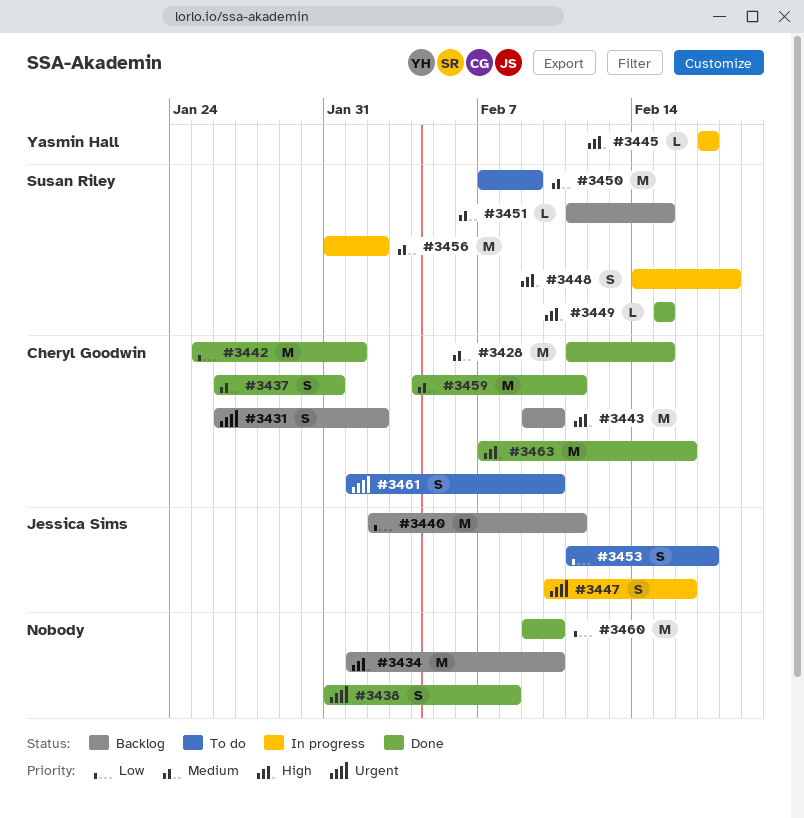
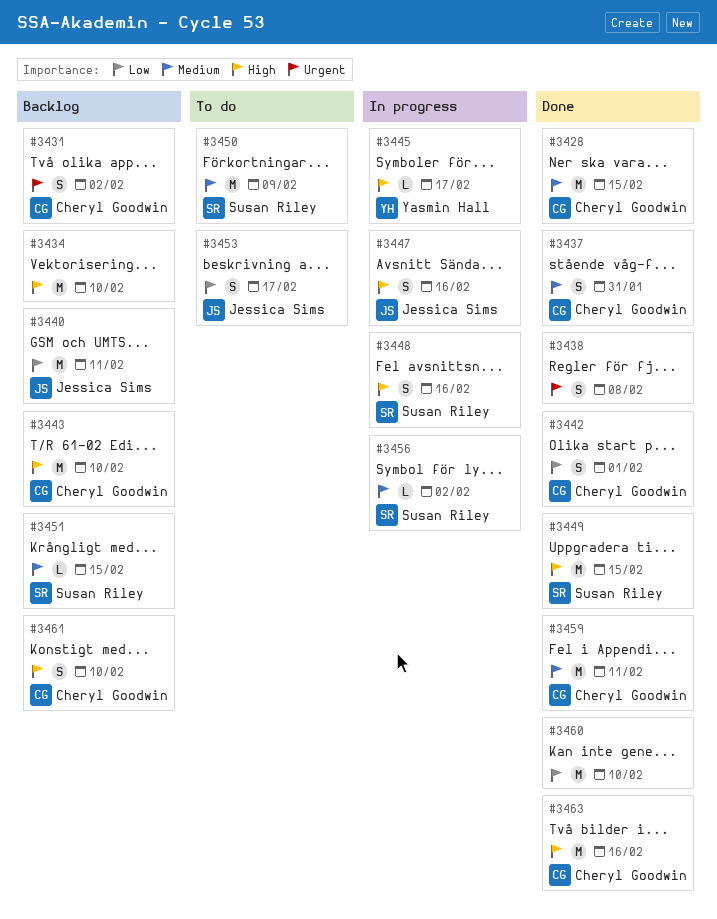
#3442, estimate: M -> S
#3447, priority: Urgent -> High
#3448, due: Feb 18 -> Feb 16
#3449, estimate: L -> M
#3456, estimate: M -> L
#3461, status: To do -> Backlog
#3461, priority: Urgent -> High

